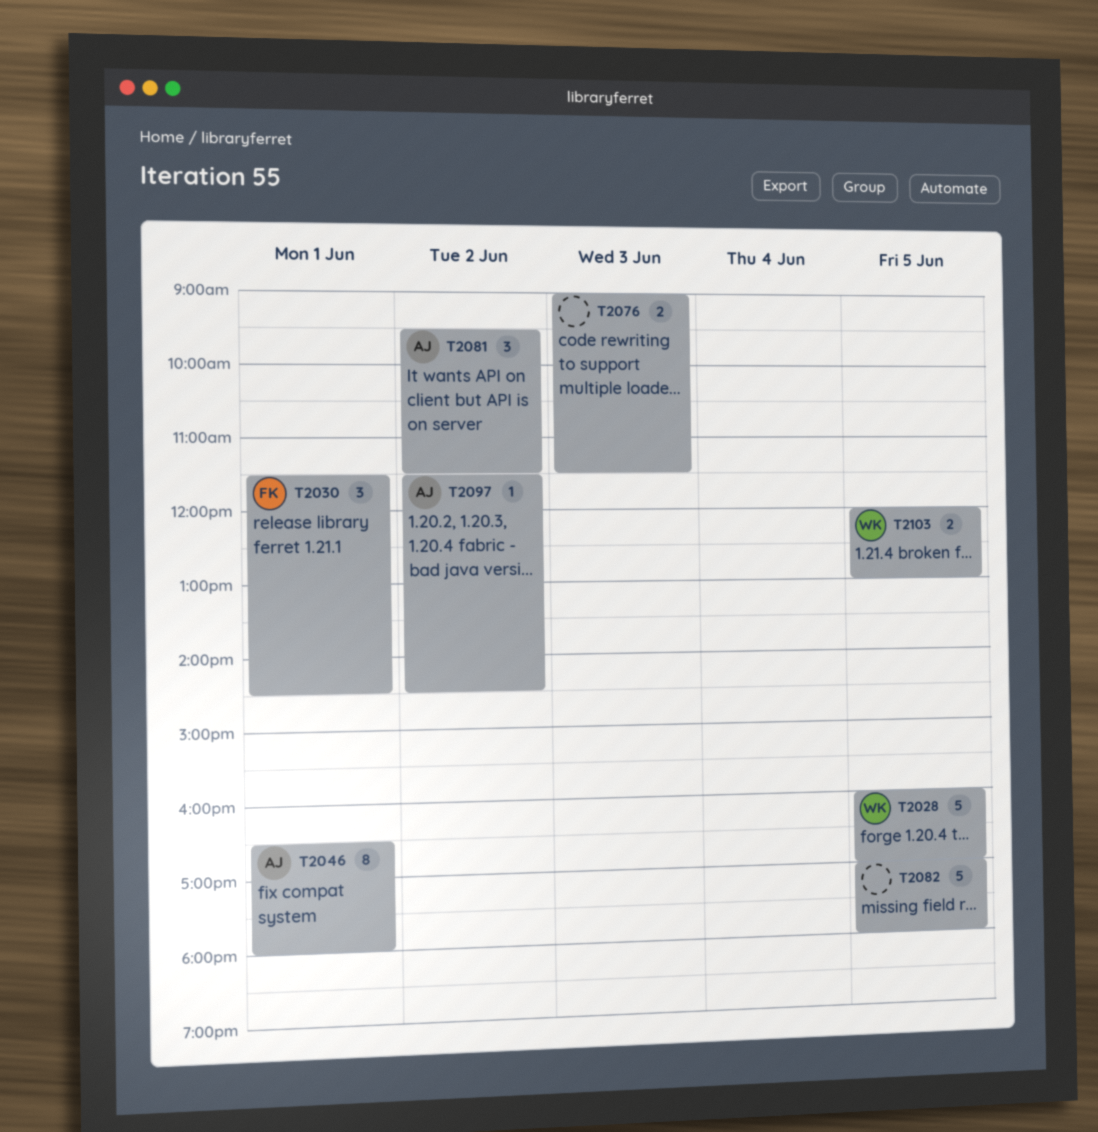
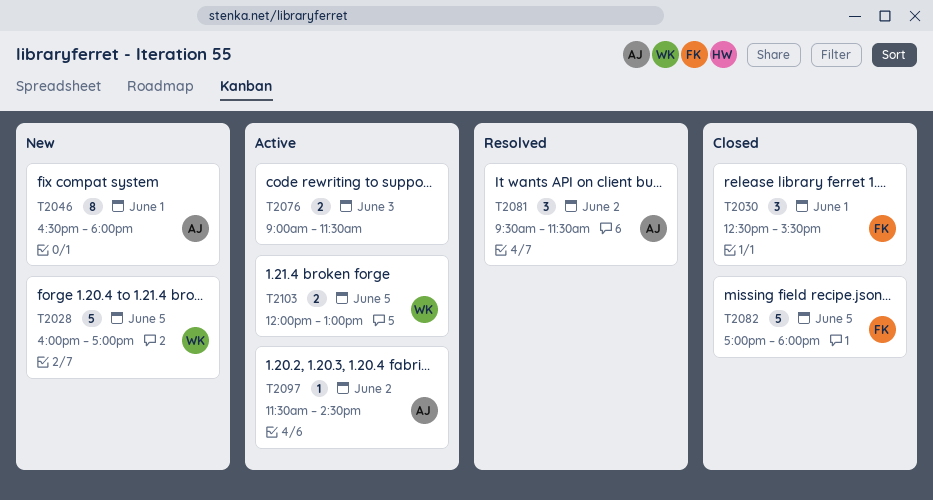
T2030, begins: 11:30 -> 12:30
T2030, ends: 14:30 -> 15:30
T2082, owner: none -> FK

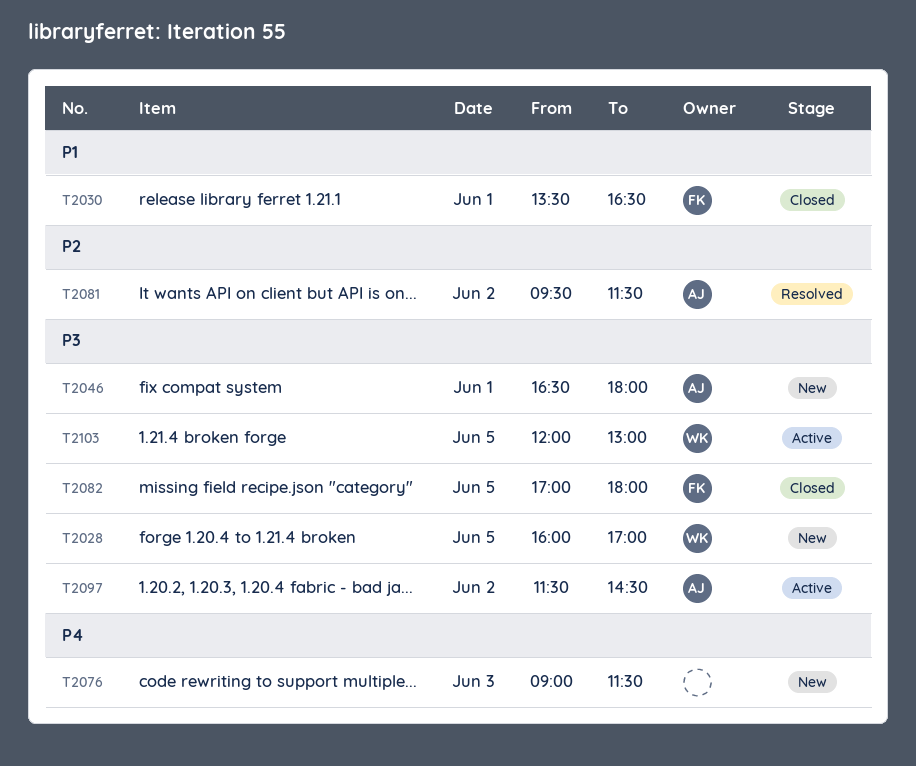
T2030, begins: 12:30 -> 13:30
T2030, ends: 15:30 -> 16:30
T2076, status: Active -> New

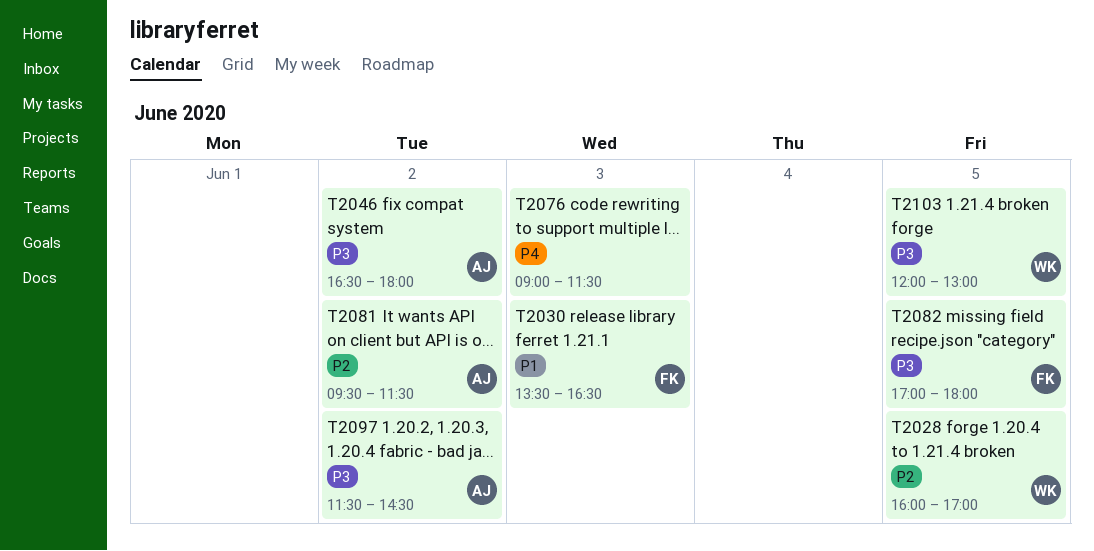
T2028, priority: P3 -> P2
T2030, day: Jun 1 -> Jun 3
T2046, day: Jun 1 -> Jun 2

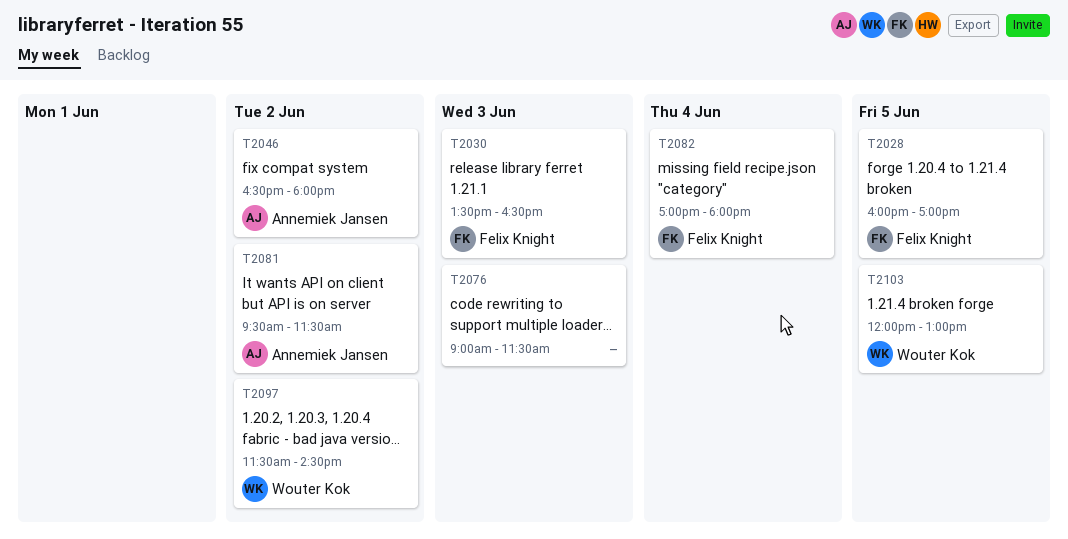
T2028, owner: Wouter Kok -> Felix Knight
T2082, day: Jun 5 -> Jun 4
T2097, owner: Annemiek Jansen -> Wouter Kok

